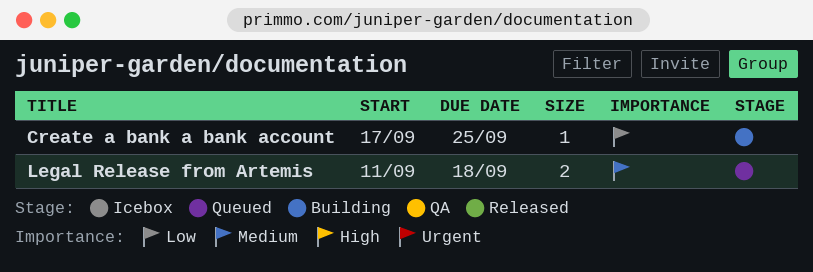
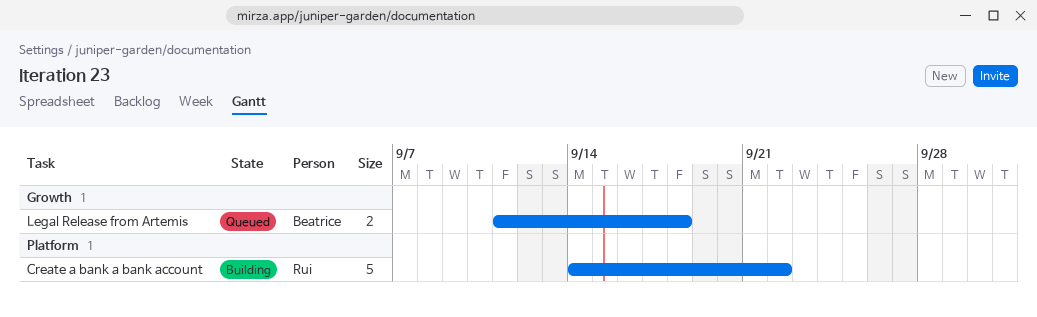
Create a bank a bank account, estimate: 1 -> 5
Create a bank a bank account, start: Sep 17 -> Sep 14
Create a bank a bank account, due: Sep 25 -> Sep 22

